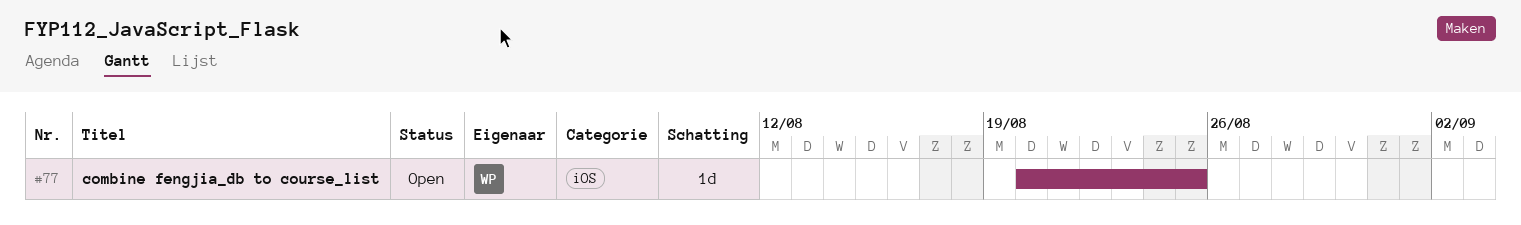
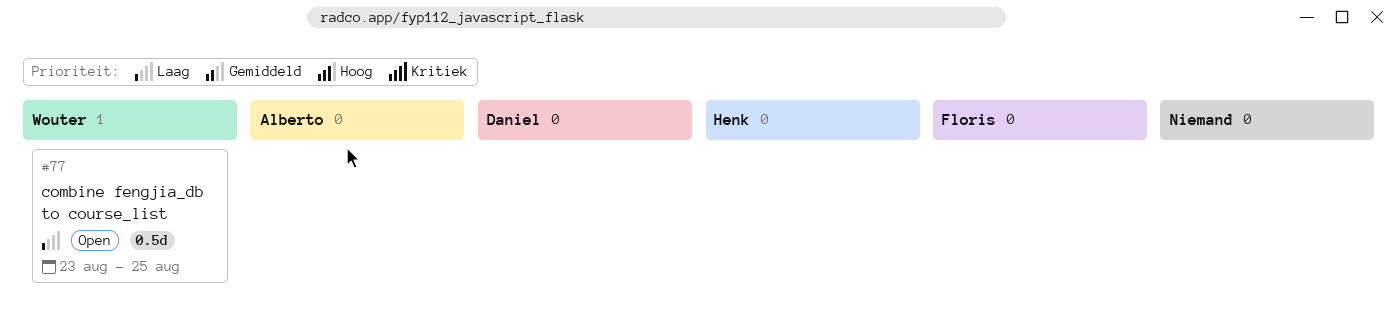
#77, estimate: 1d -> 0.5d
#77, start: Aug 20 -> Aug 23

